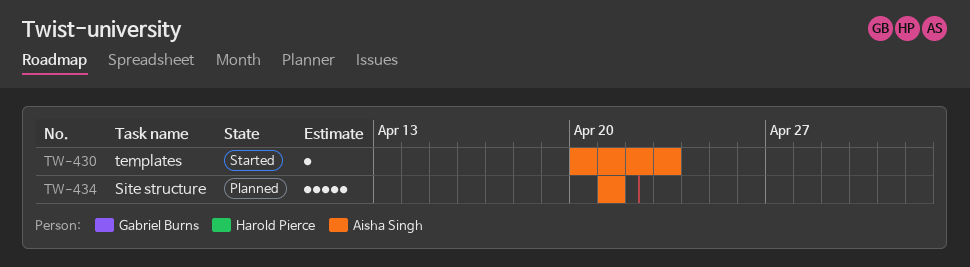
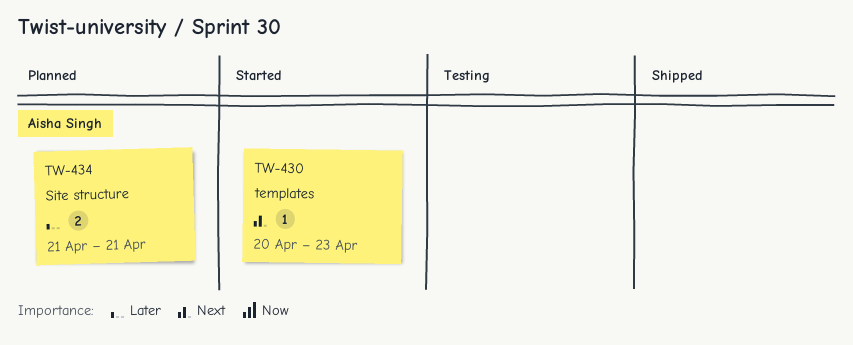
TW-434, estimate: 5 -> 2

